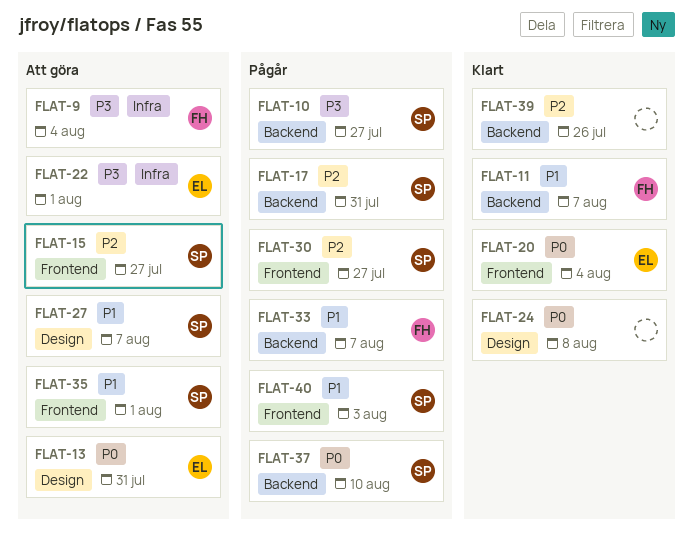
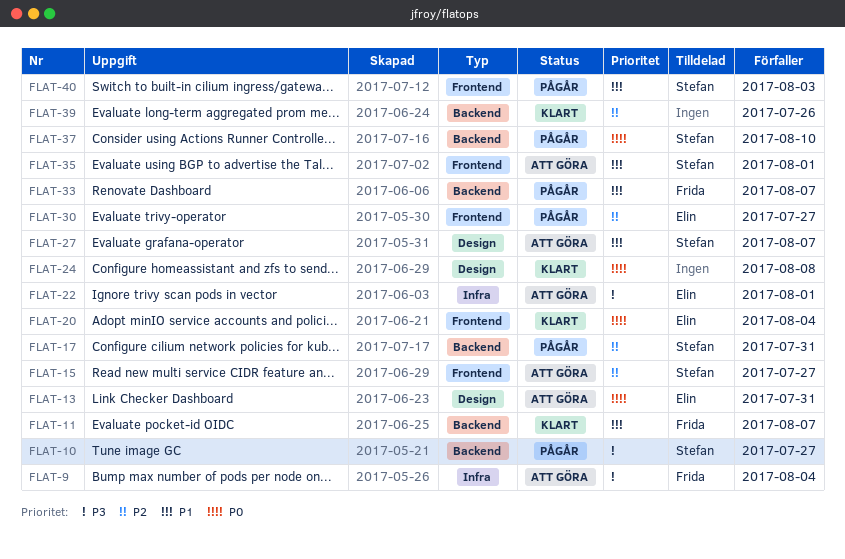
FLAT-30, owner: Stefan -> Elin

